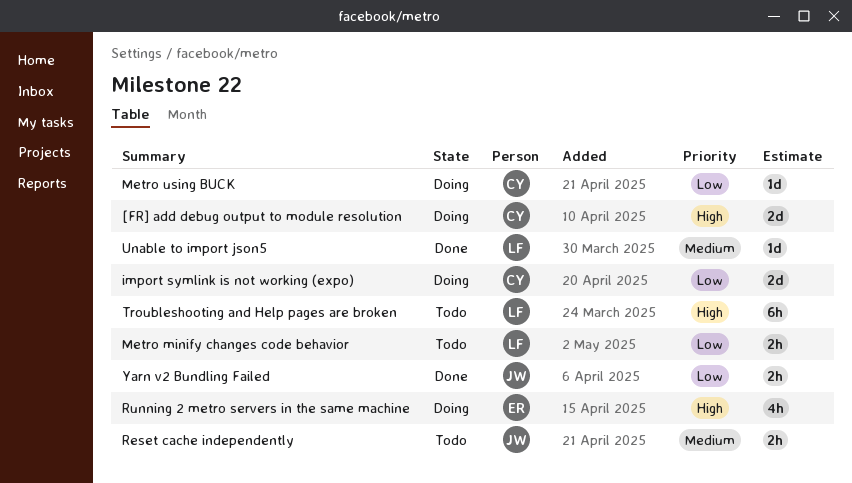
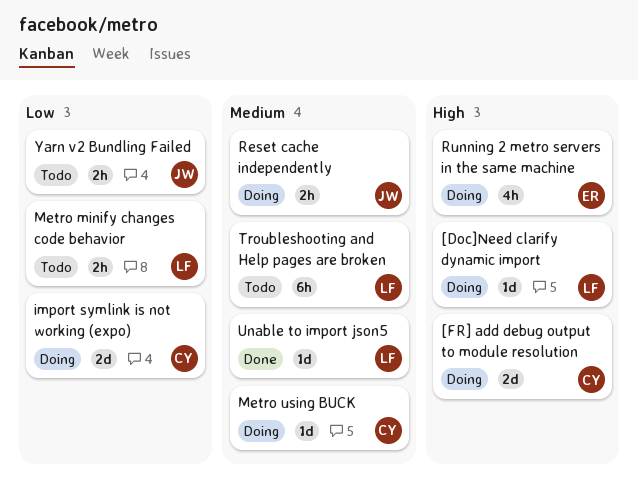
[Doc]Need clarify dynamic import: none -> present
Metro using BUCK, priority: Low -> Medium
Reset cache independently, status: Todo -> Doing
Troubleshooting and Help pages are broken, priority: High -> Medium
Yarn v2 Bundling Failed, status: Done -> Todo

